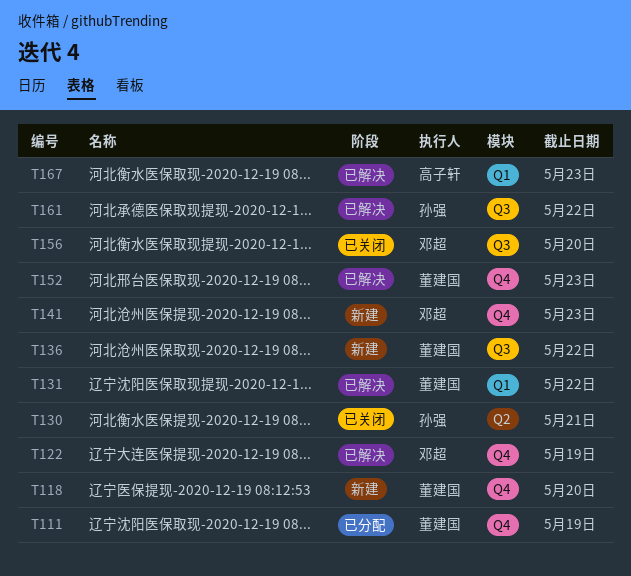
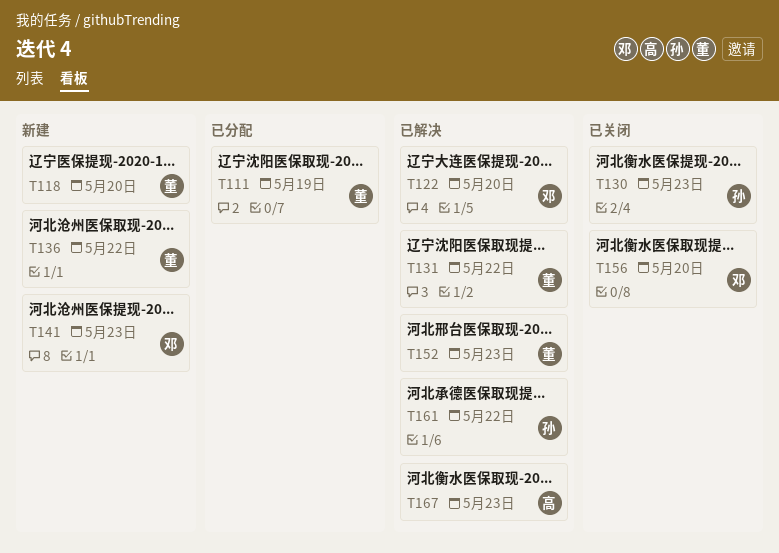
T122, due: May 19 -> May 20
T130, due: May 21 -> May 23

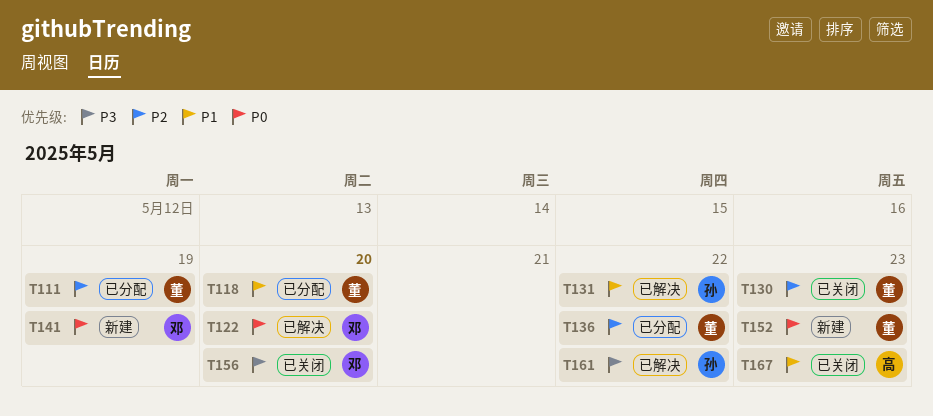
T118, status: 新建 -> 已分配
T130, owner: 孙 -> 董
T131, owner: 董 -> 孙
T136, status: 新建 -> 已分配
T141, due: May 23 -> May 19
T152, status: 已解决 -> 新建
T167, status: 已解决 -> 已关闭

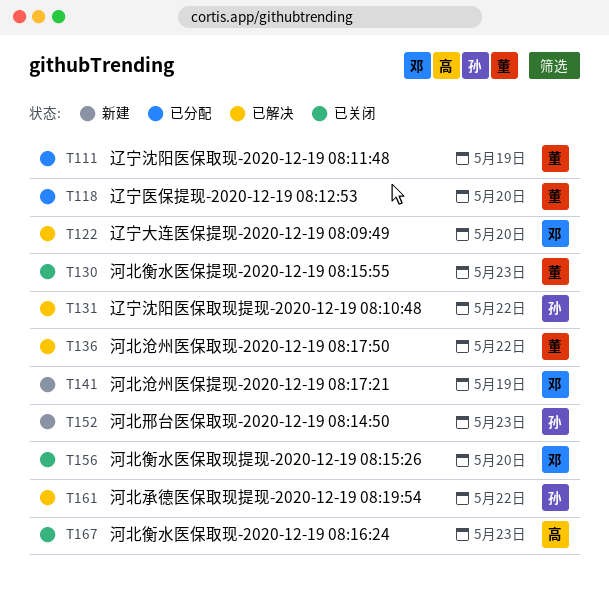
T136, status: 已分配 -> 已解决
T152, owner: 董 -> 孙

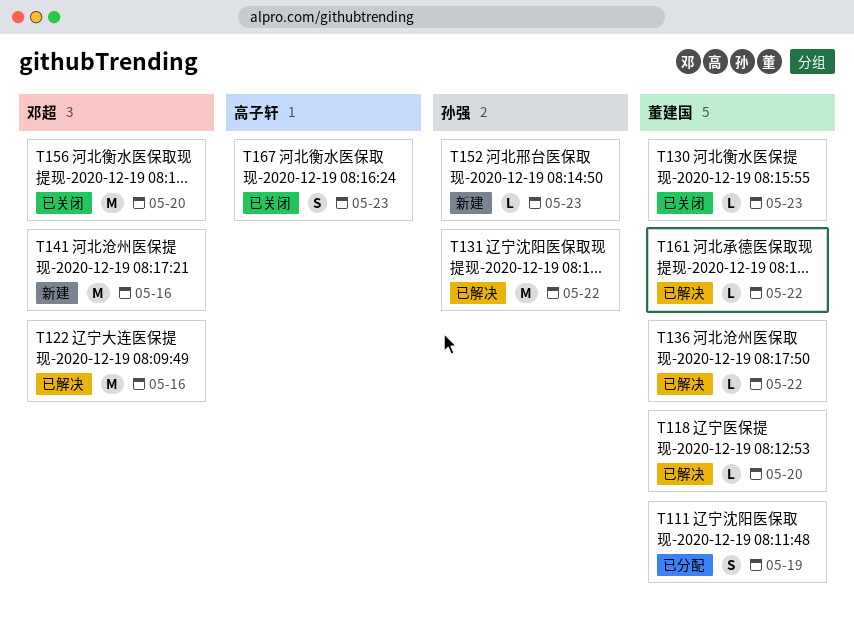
T118, status: 已分配 -> 已解决
T122, due: May 20 -> May 16
T141, due: May 19 -> May 16
T161, owner: 孙强 -> 董建国

